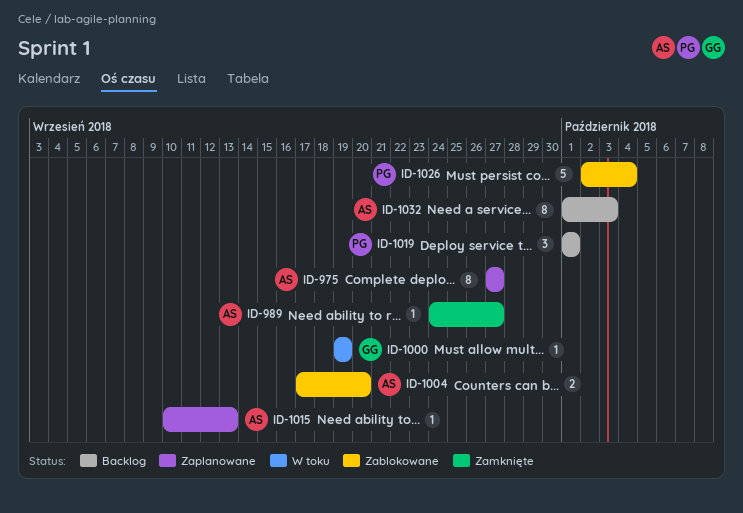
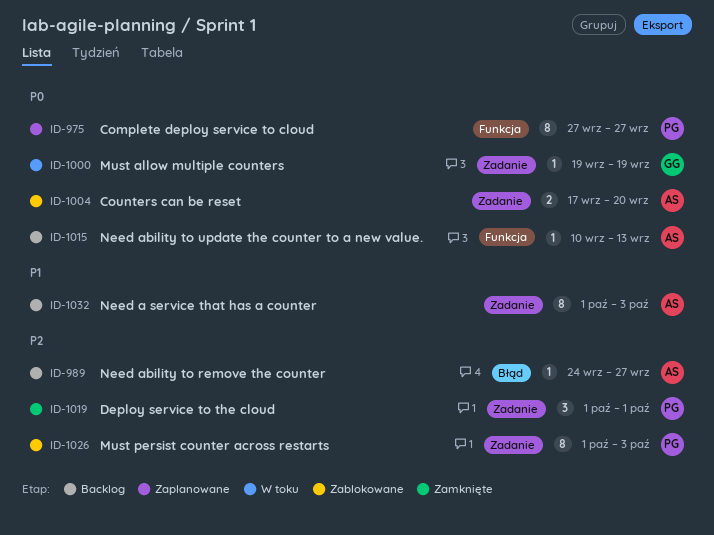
ID-975, owner: AS -> PG
ID-989, status: Zamknięte -> Backlog
ID-1015, status: Zaplanowane -> Backlog
ID-1019, status: Backlog -> Zamknięte
ID-1026, estimate: 5 -> 8
ID-1026, start: Oct 2 -> Oct 1
ID-1026, due: Oct 4 -> Oct 3

